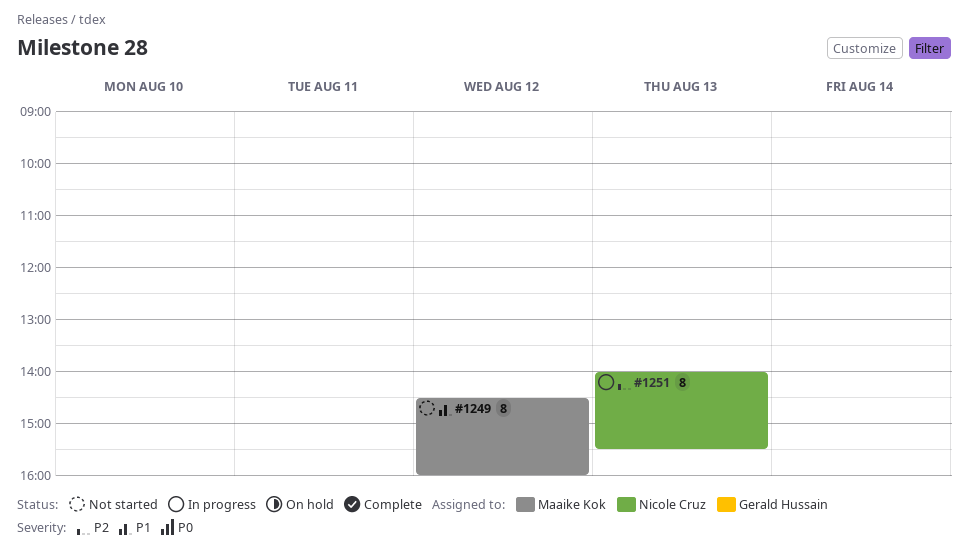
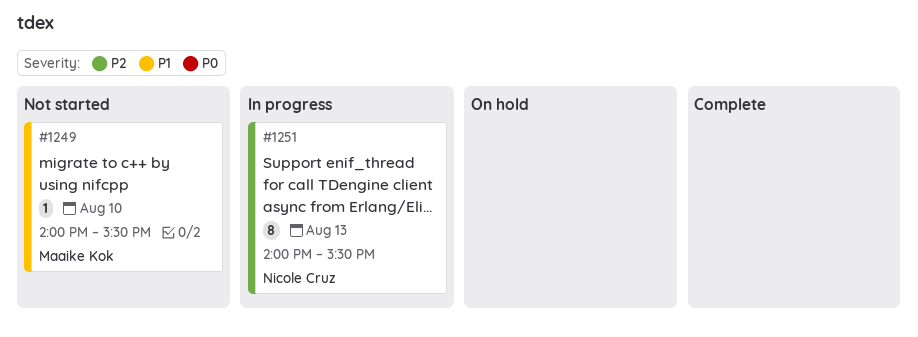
#1249, estimate: 8 -> 1
#1249, day: Aug 12 -> Aug 10
#1249, begins: 14:30 -> 14:00
#1249, ends: 16:00 -> 15:30

